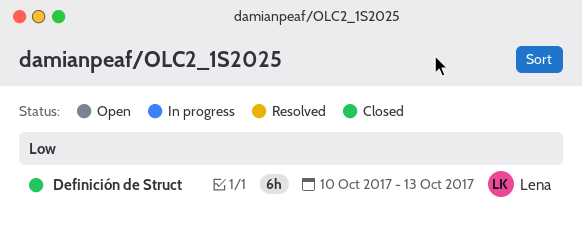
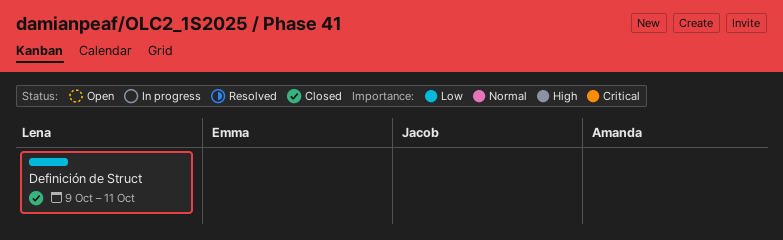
Definición de Struct, start: Oct 10 -> Oct 9
Definición de Struct, due: Oct 13 -> Oct 11

